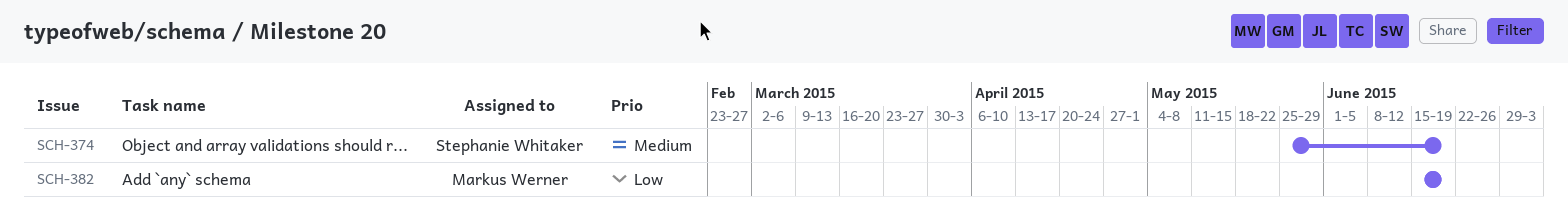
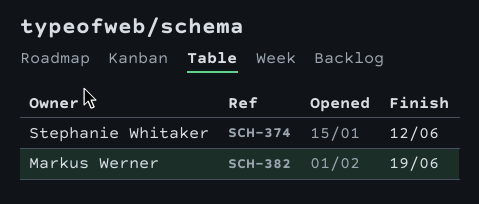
SCH-374, due: Jun 19 -> Jun 12

